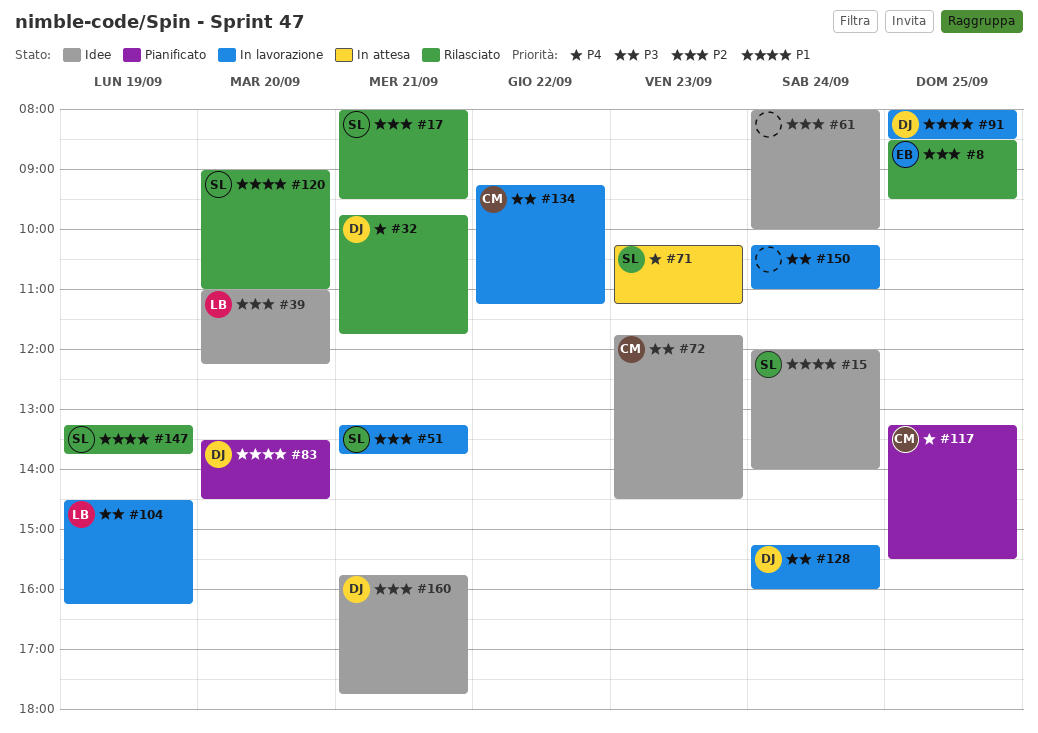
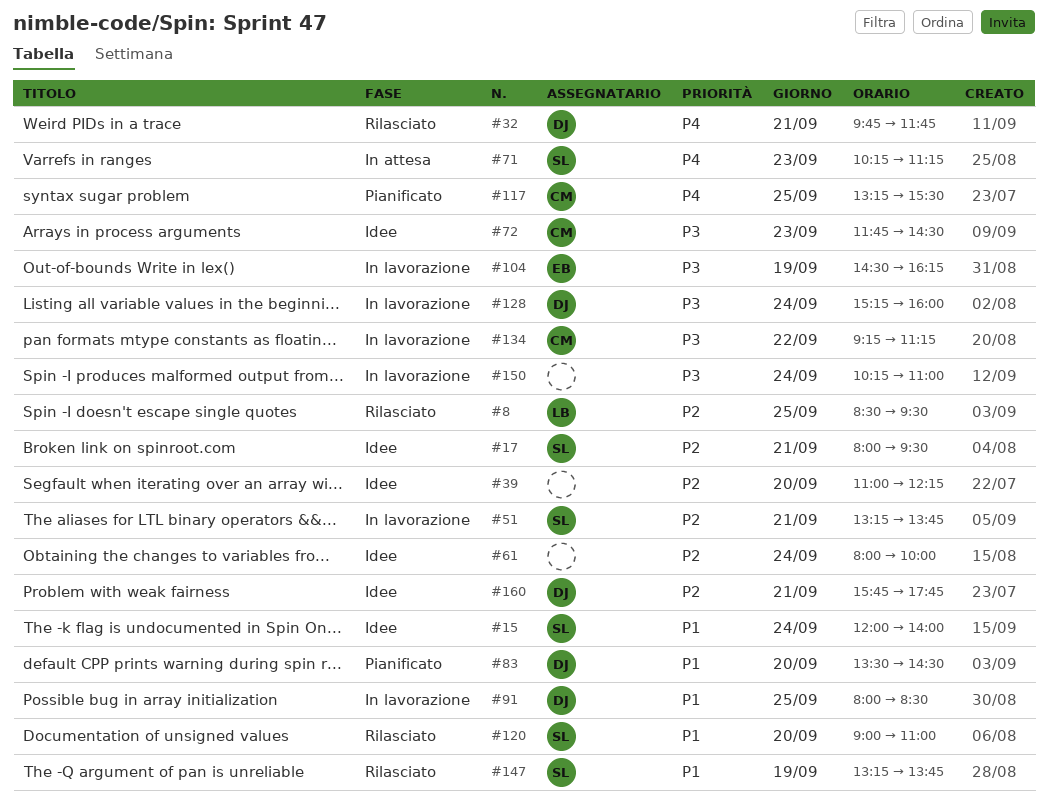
#8, owner: EB -> LB
#17, status: Rilasciato -> Idee
#39, owner: LB -> none
#104, owner: LB -> EB

